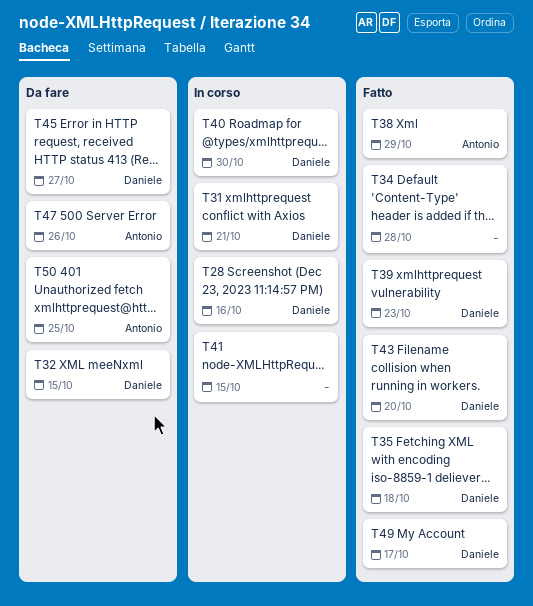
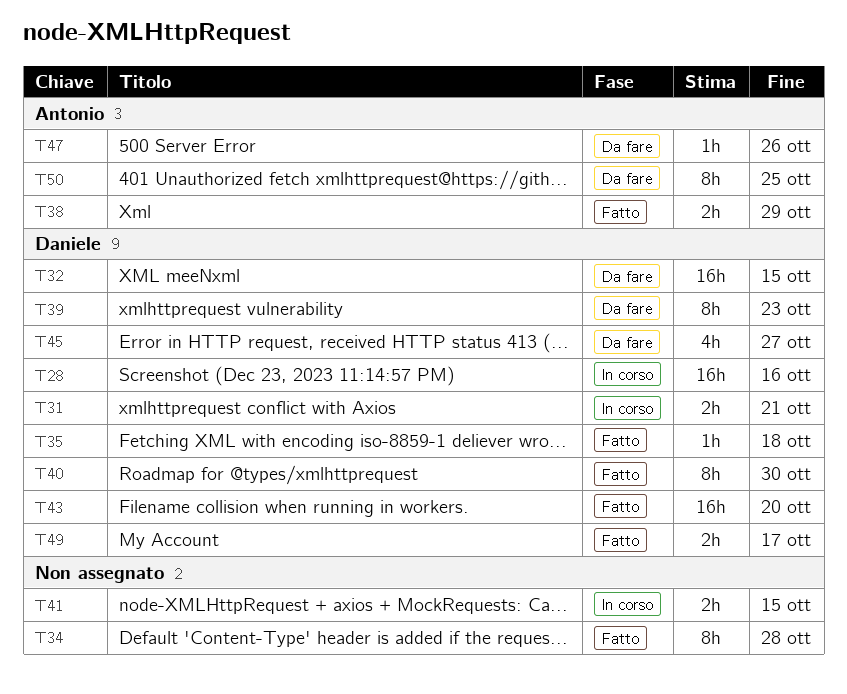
T39, status: Fatto -> Da fare
T40, status: In corso -> Fatto

